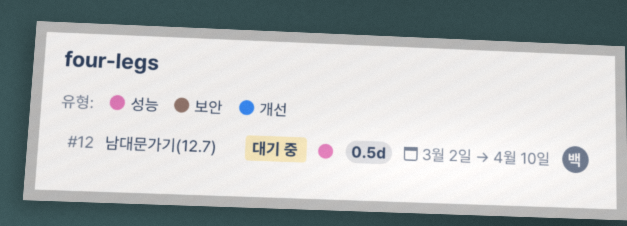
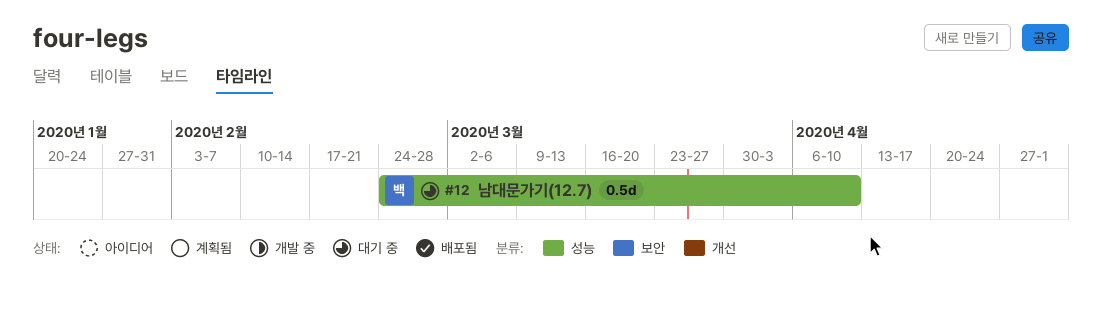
#12, start: Mar 2 -> Feb 24

